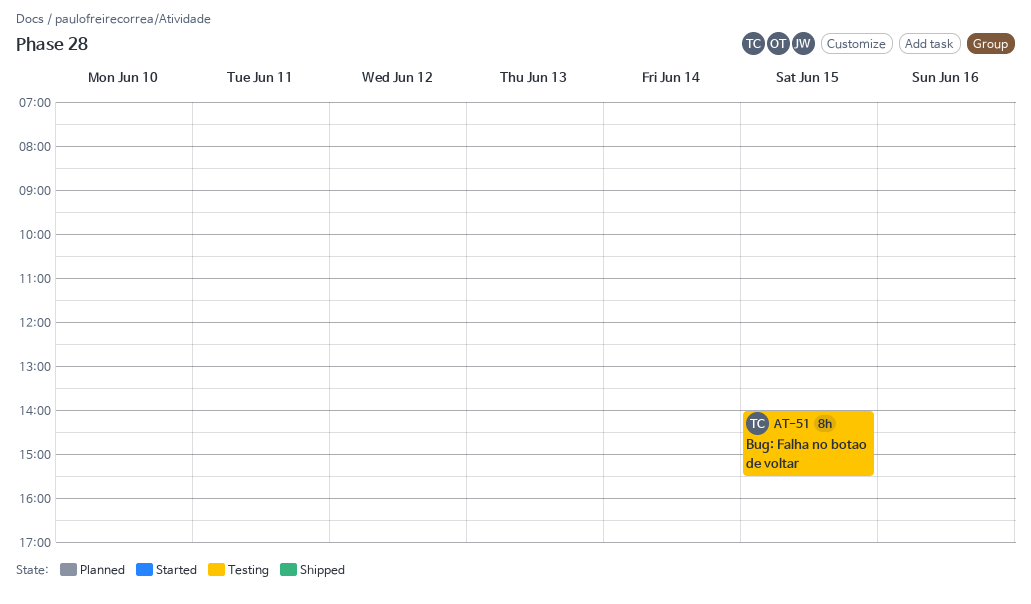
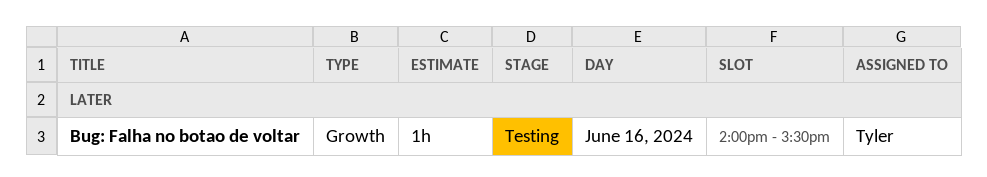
Bug: Falha no botao de voltar, estimate: 8h -> 1h
Bug: Falha no botao de voltar, day: Jun 15 -> Jun 16

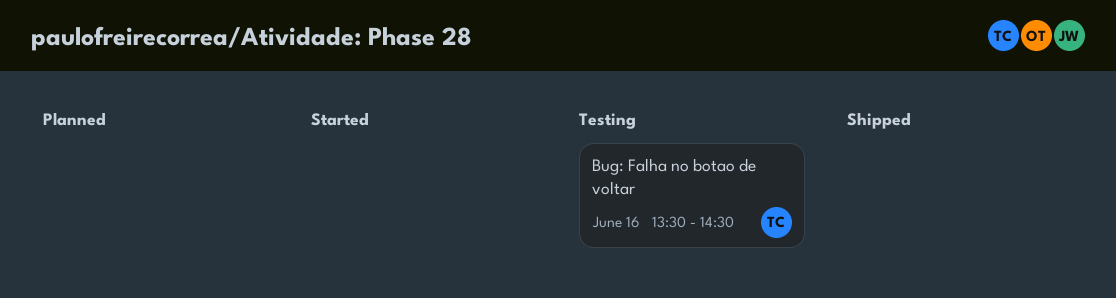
Bug: Falha no botao de voltar, begins: 14:00 -> 13:30
Bug: Falha no botao de voltar, ends: 15:30 -> 14:30

